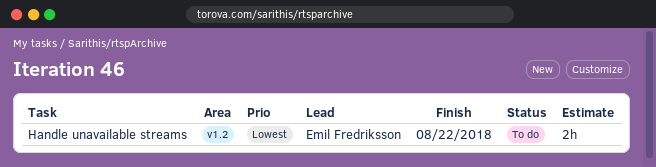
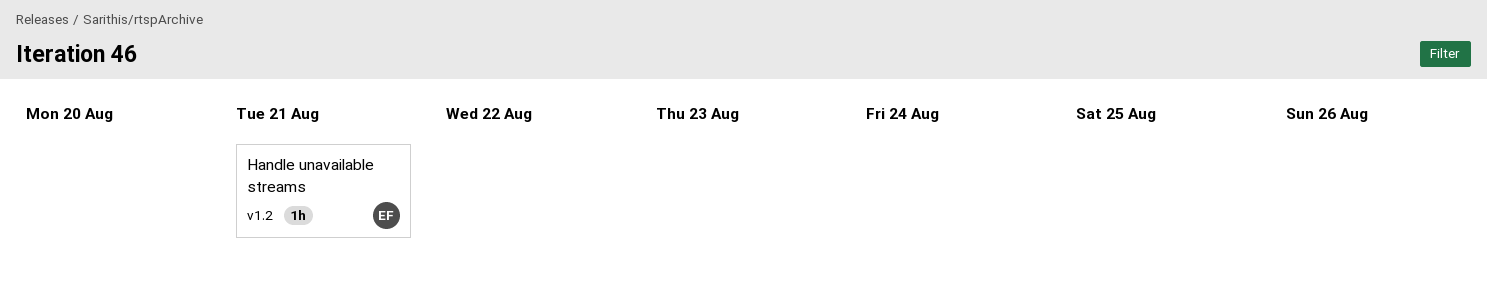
Handle unavailable streams, estimate: 2h -> 1h
Handle unavailable streams, due: Aug 22 -> Aug 21

